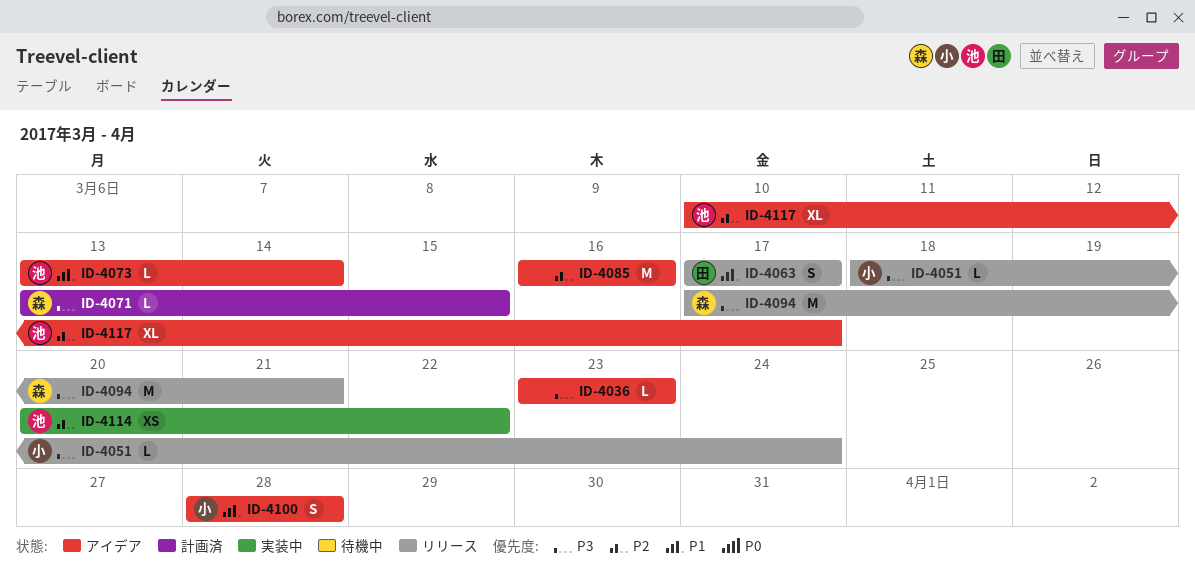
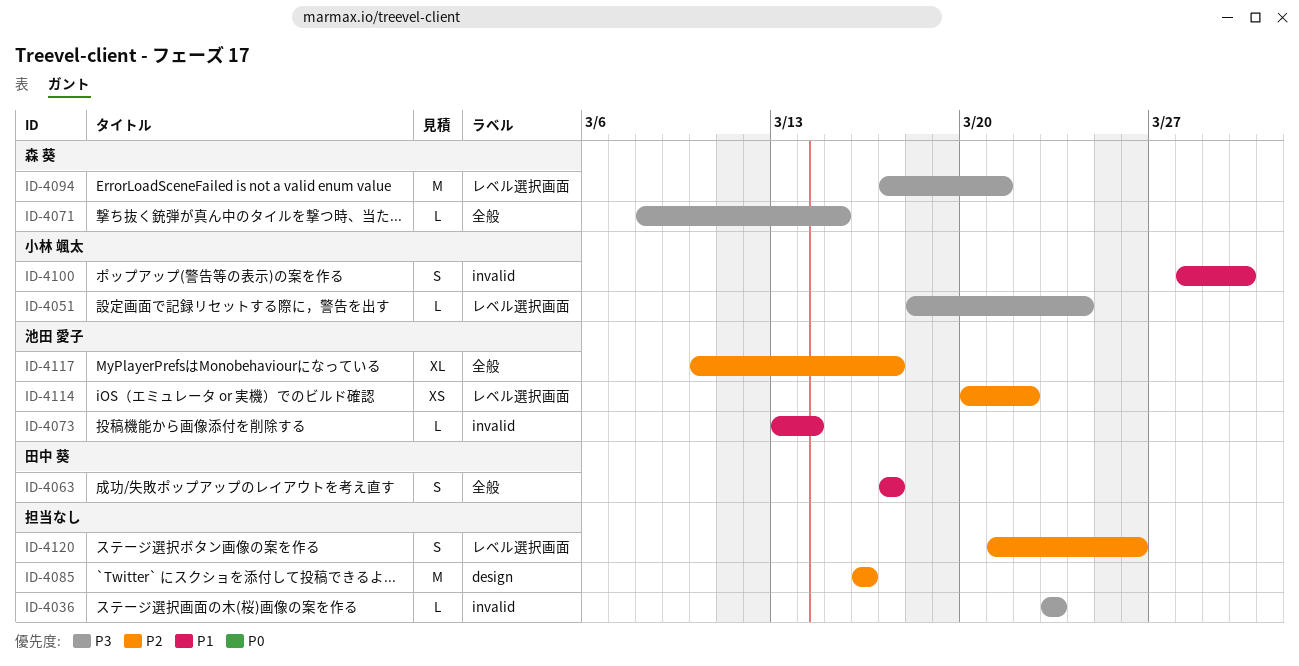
ID-4071, start: Mar 13 -> Mar 8
ID-4100, due: Mar 28 -> Mar 30
ID-4120: none -> present

